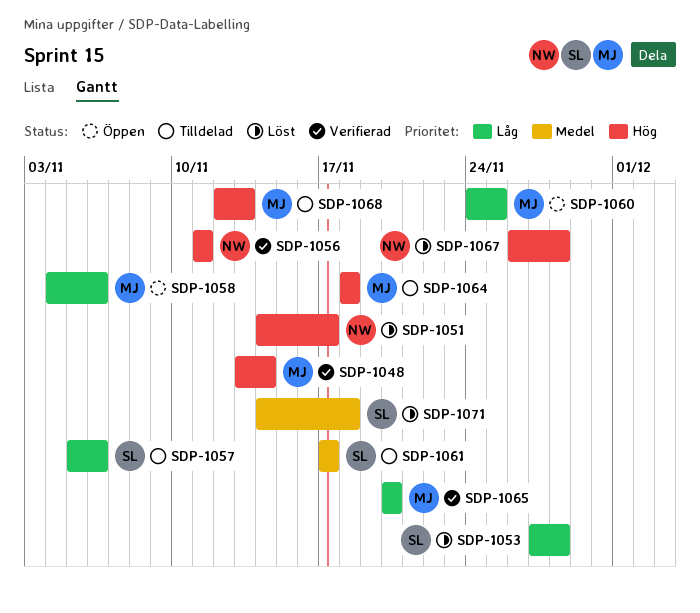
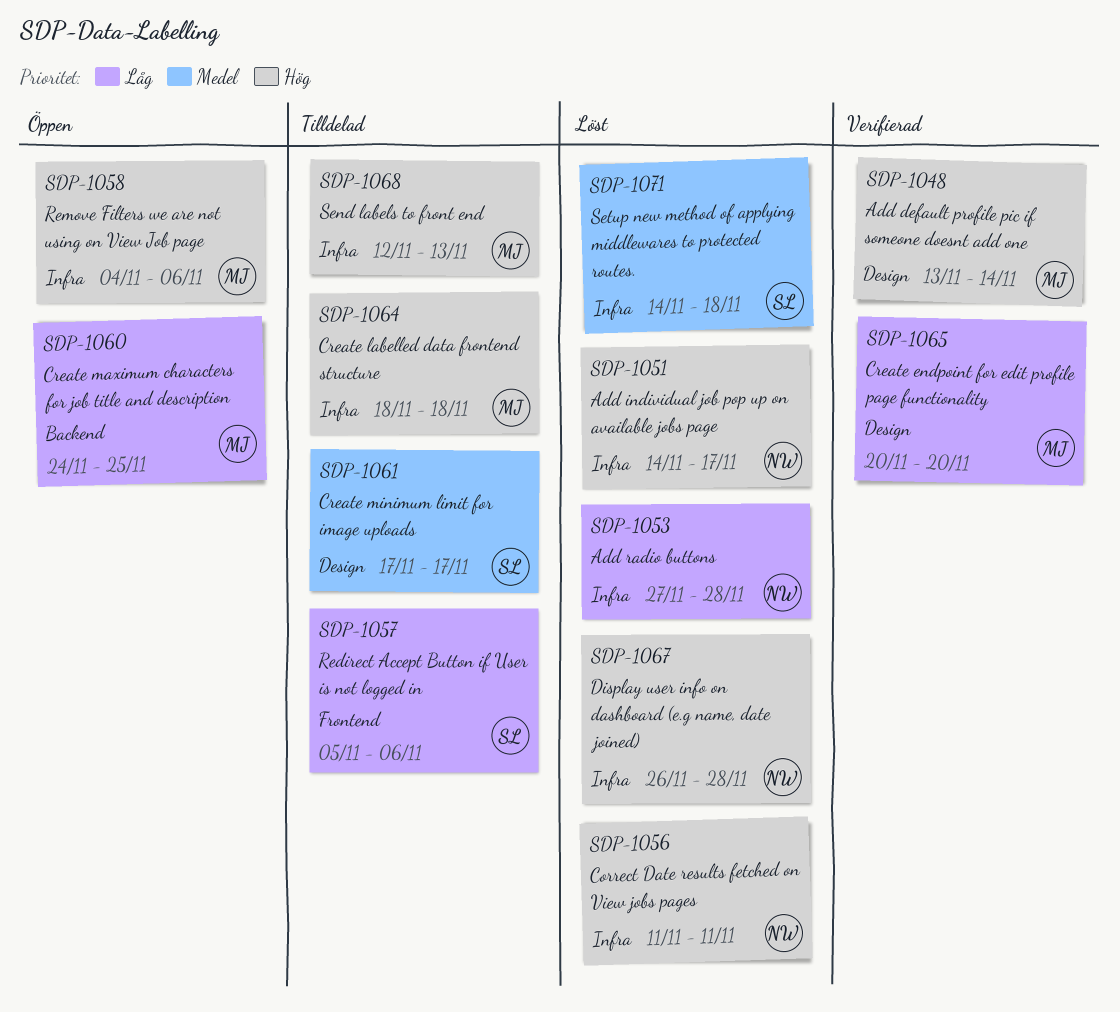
SDP-1053, owner: SL -> NW
SDP-1056, status: Verifierad -> Löst
SDP-1058, priority: Låg -> Hög

